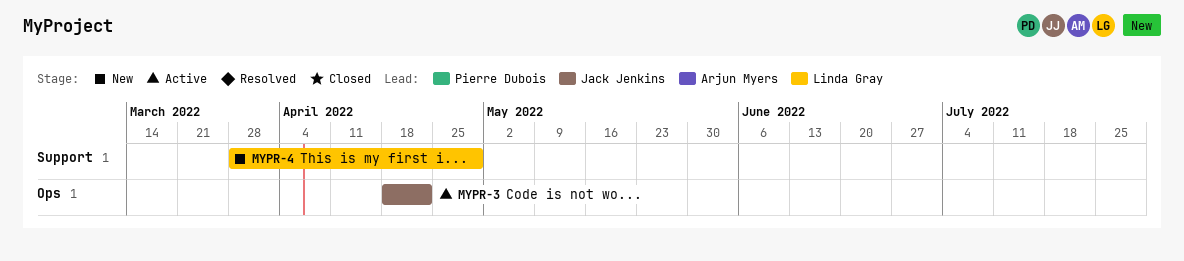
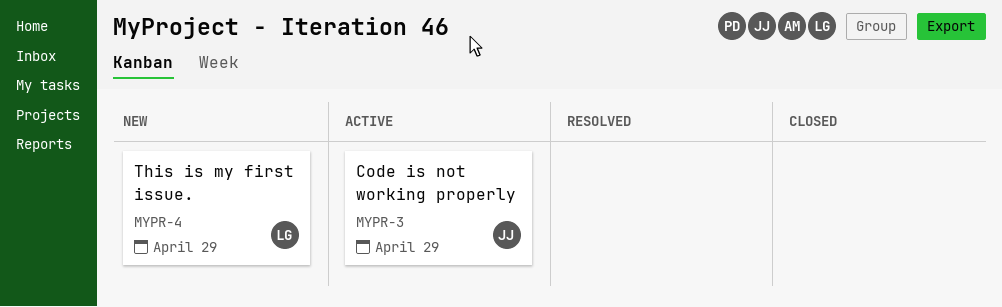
MYPR-3, due: Apr 22 -> Apr 29

